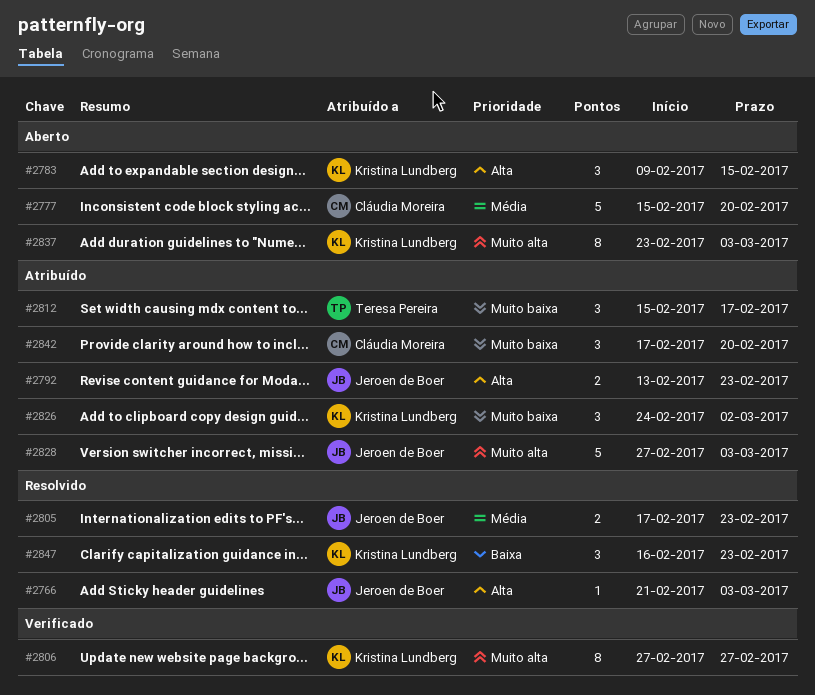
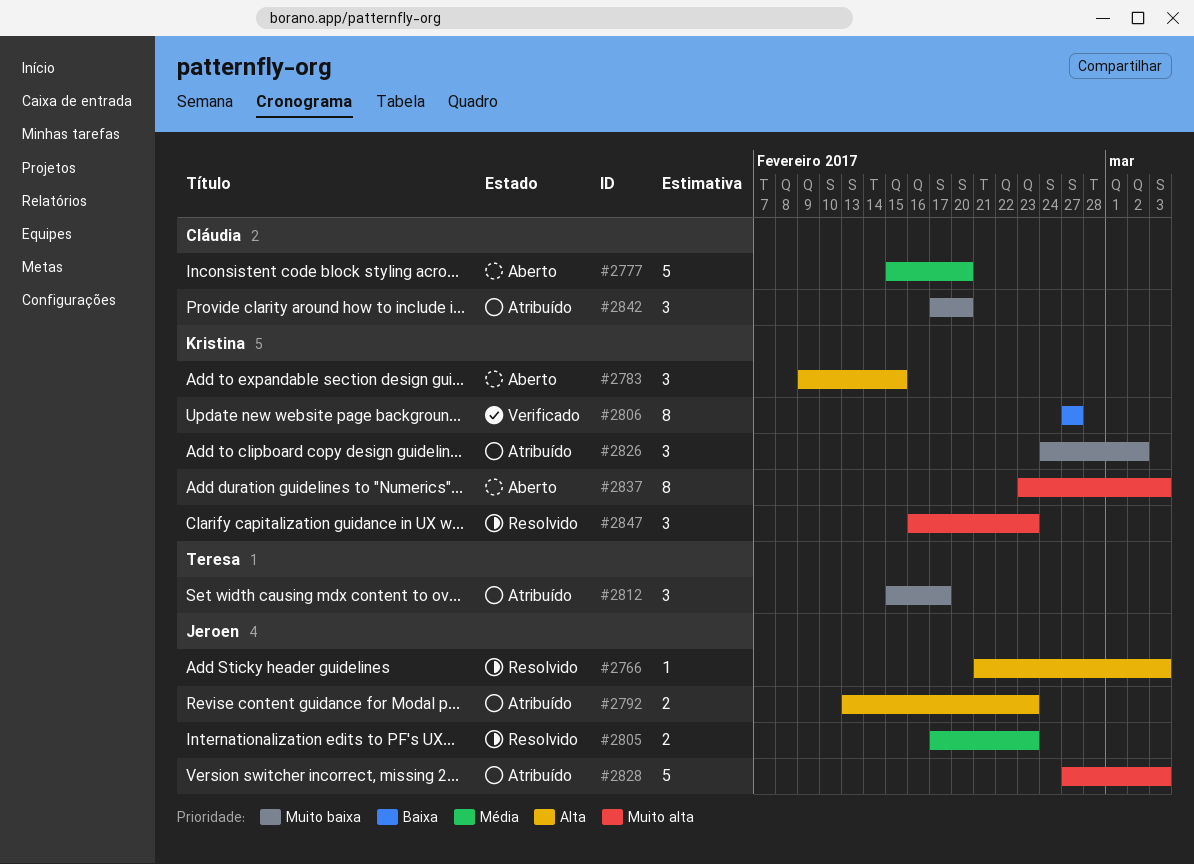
#2806, priority: Muito alta -> Baixa
#2847, priority: Baixa -> Muito alta

